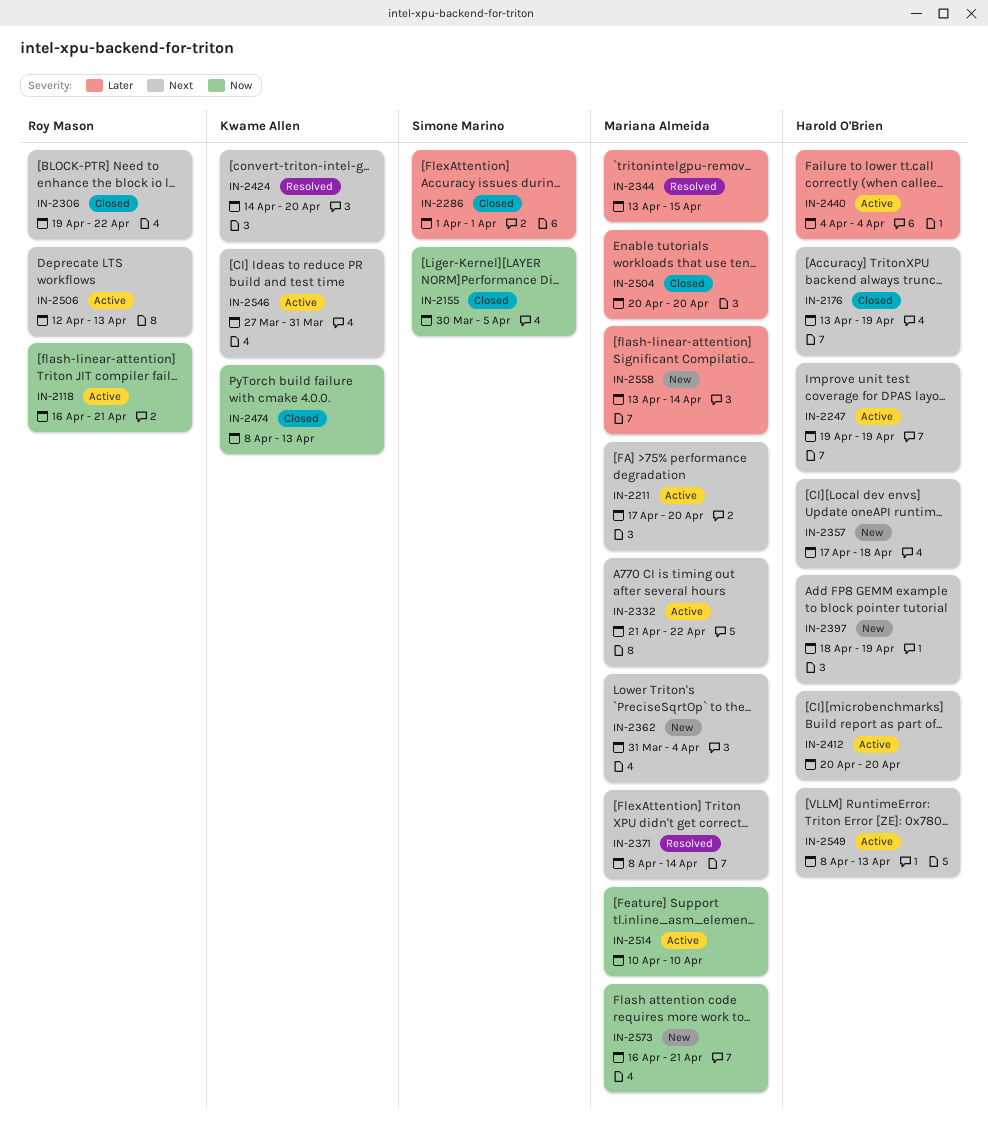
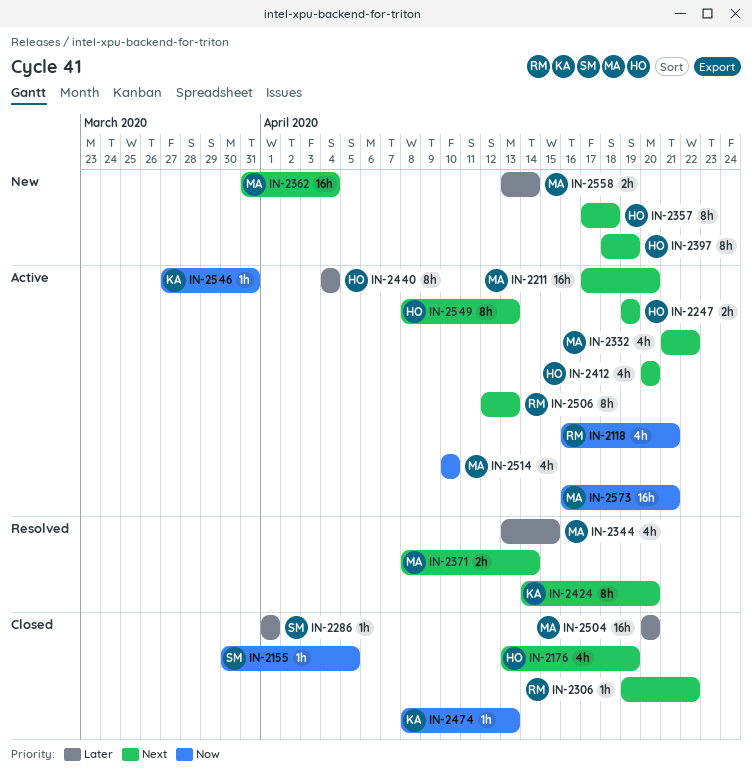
IN-2546, priority: Next -> Now
IN-2573, status: New -> Active

